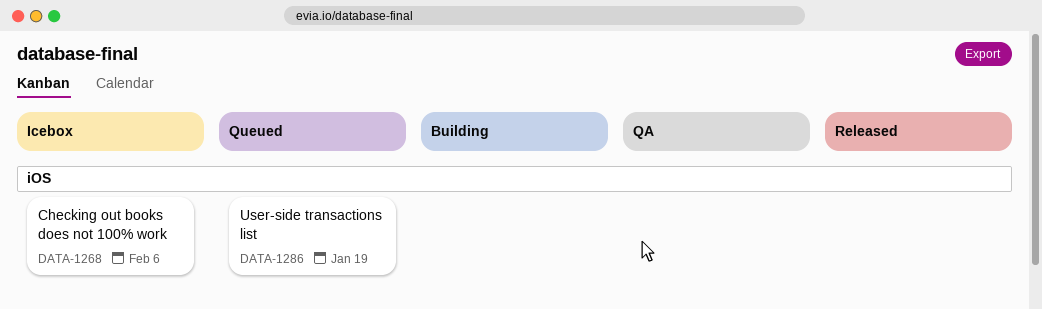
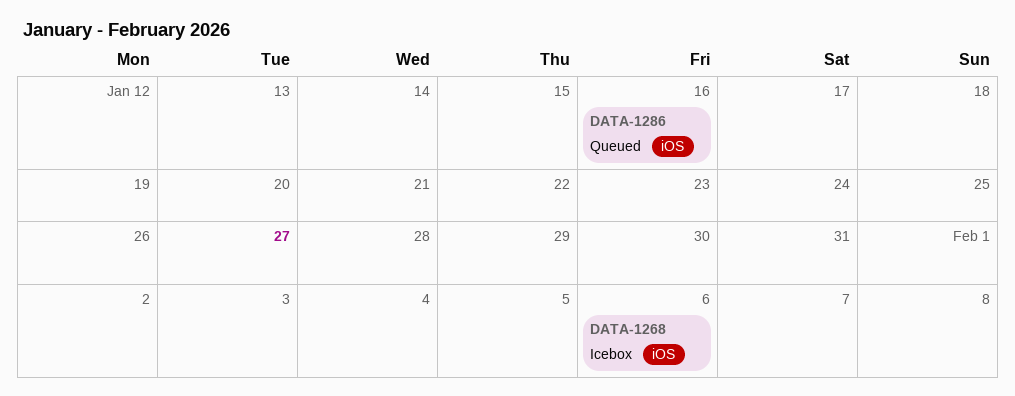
DATA-1286, due: Jan 19 -> Jan 16

